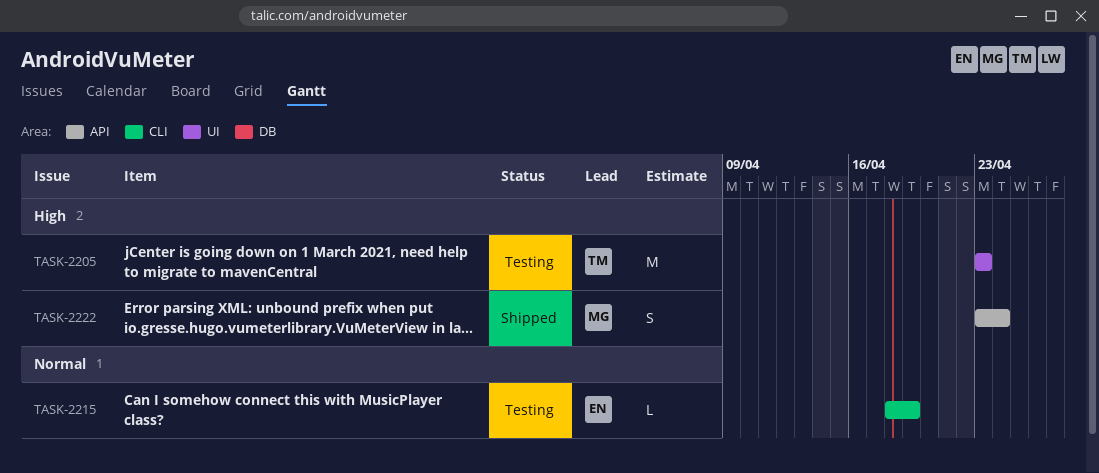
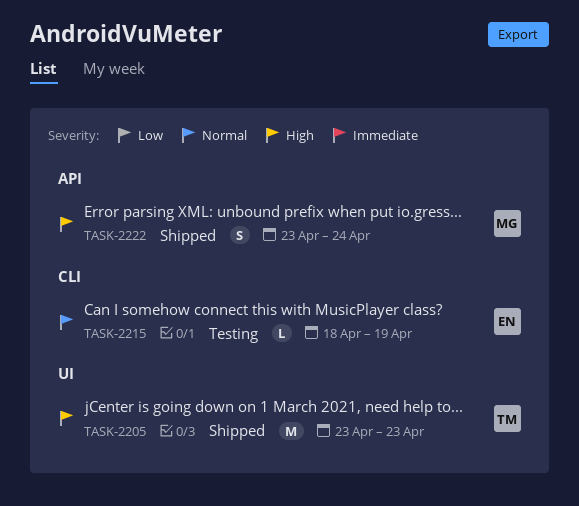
TASK-2205, status: Testing -> Shipped

